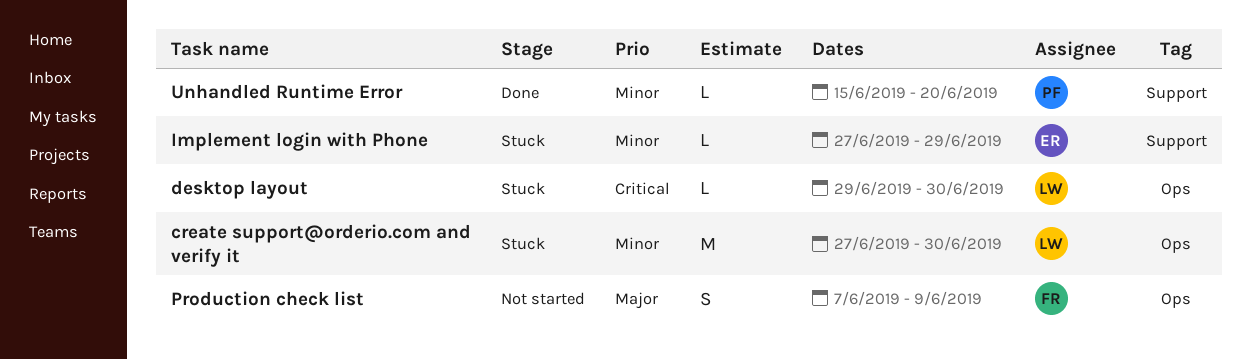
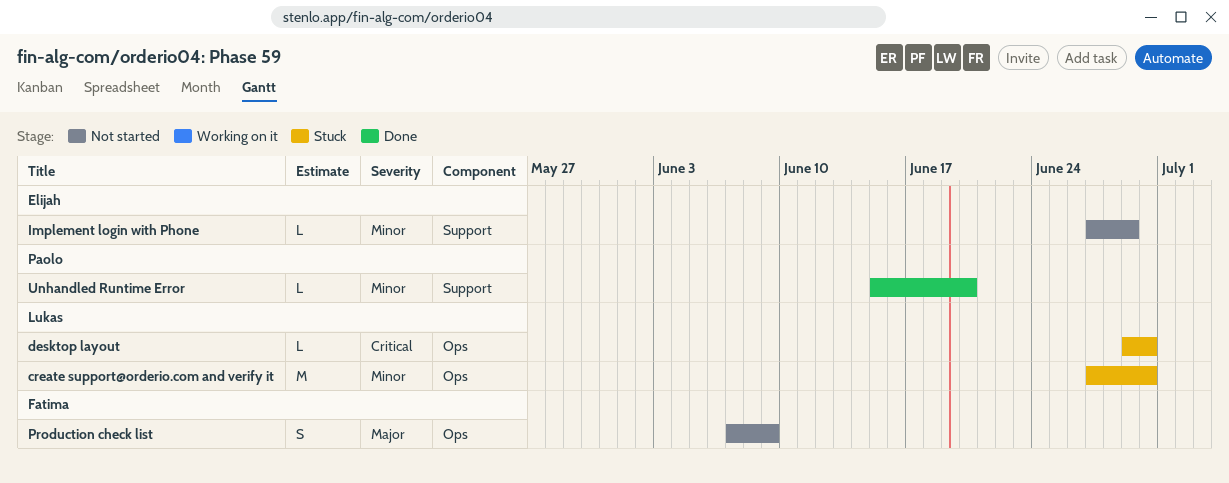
Implement login with Phone, status: Stuck -> Not started

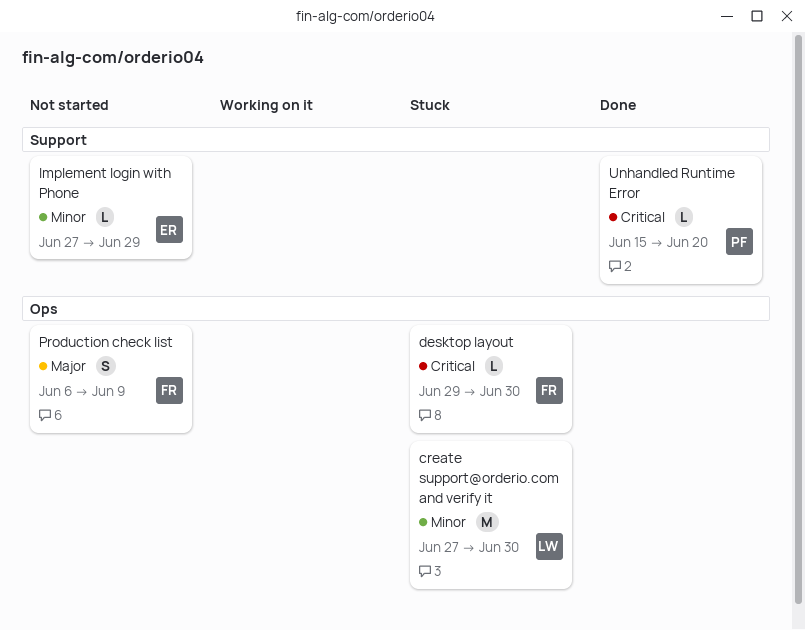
desktop layout, owner: Lukas -> Fatima
Production check list, start: Jun 7 -> Jun 6
Unhandled Runtime Error, priority: Minor -> Critical

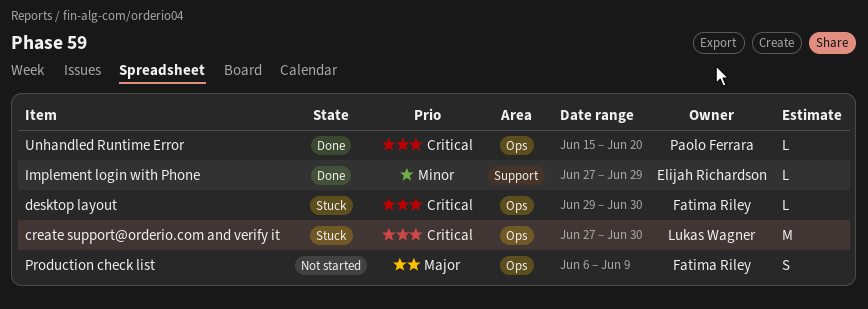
create support@orderio.com and verify it, priority: Minor -> Critical
Implement login with Phone, status: Not started -> Done
Unhandled Runtime Error, label: Support -> Ops

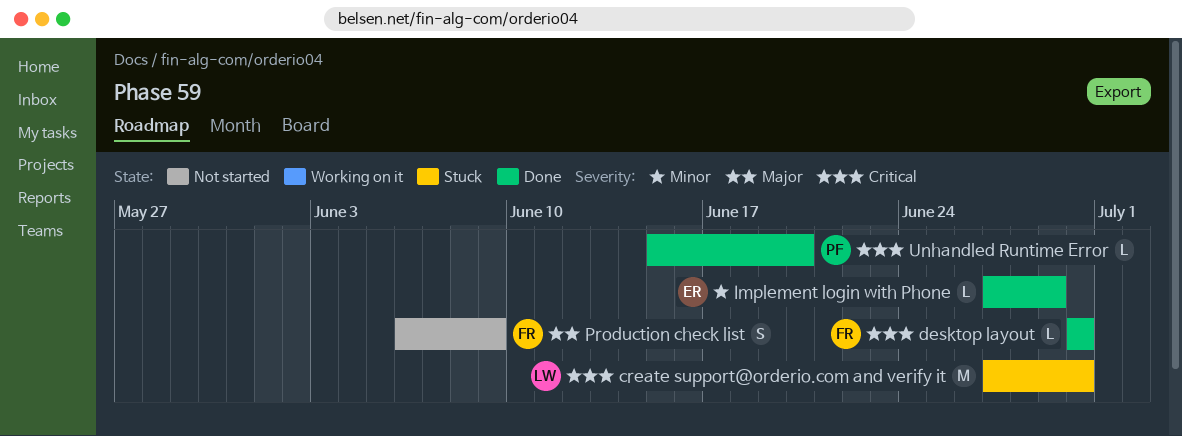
desktop layout, status: Stuck -> Done
desktop layout, start: Jun 29 -> Jun 30

